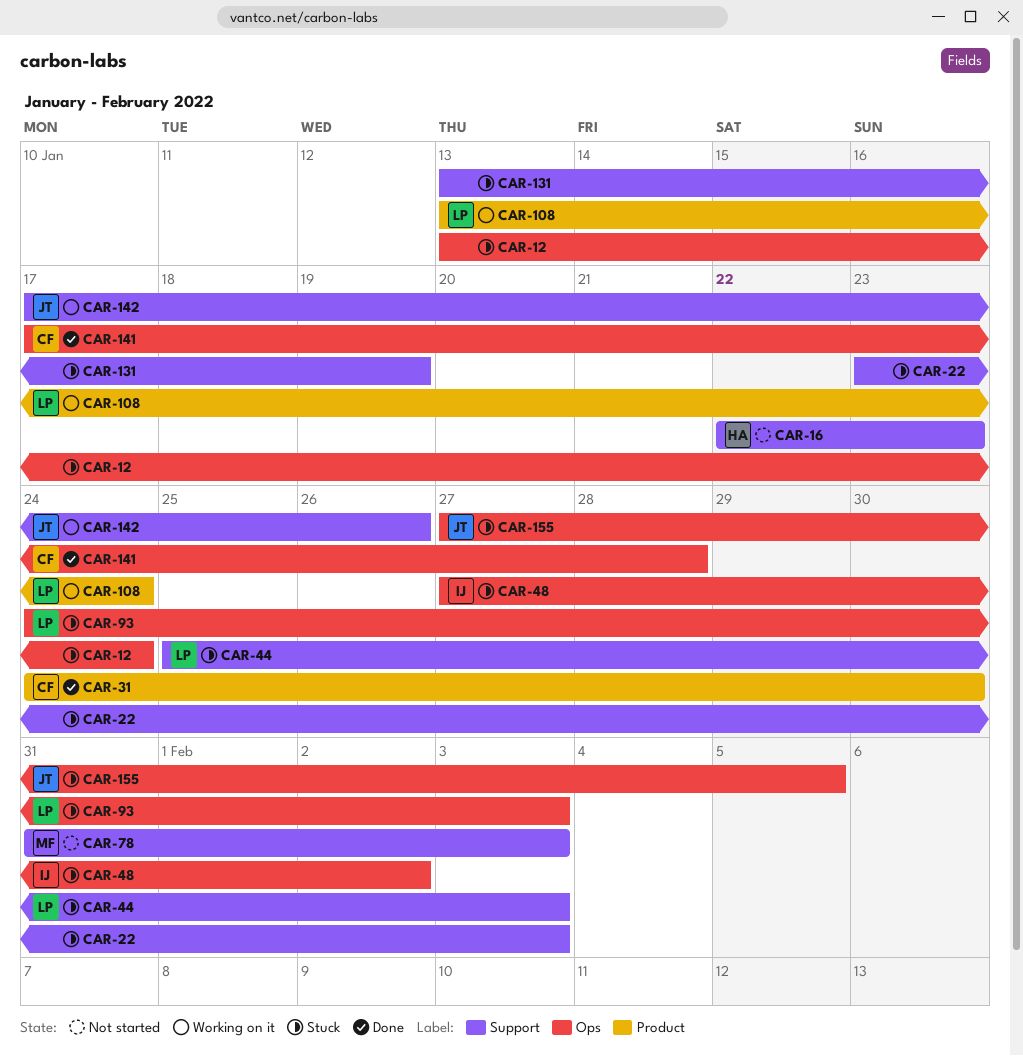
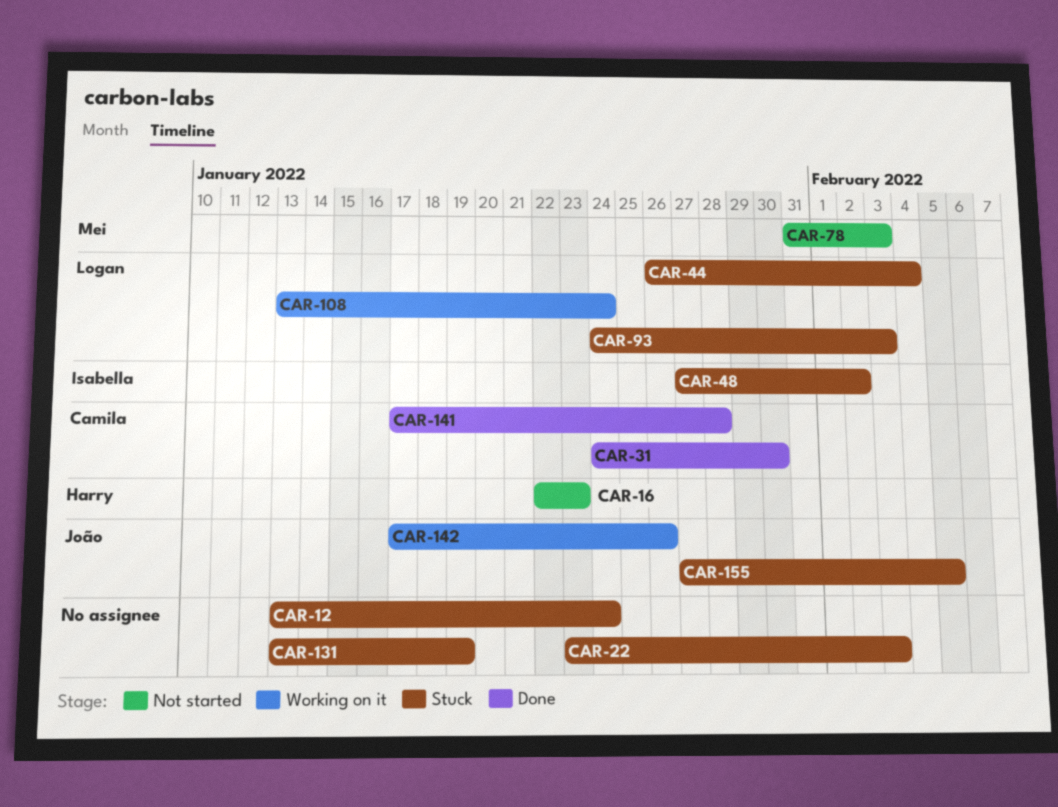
CAR-44, start: Jan 25 -> Jan 26
CAR-44, due: Feb 3 -> Feb 4

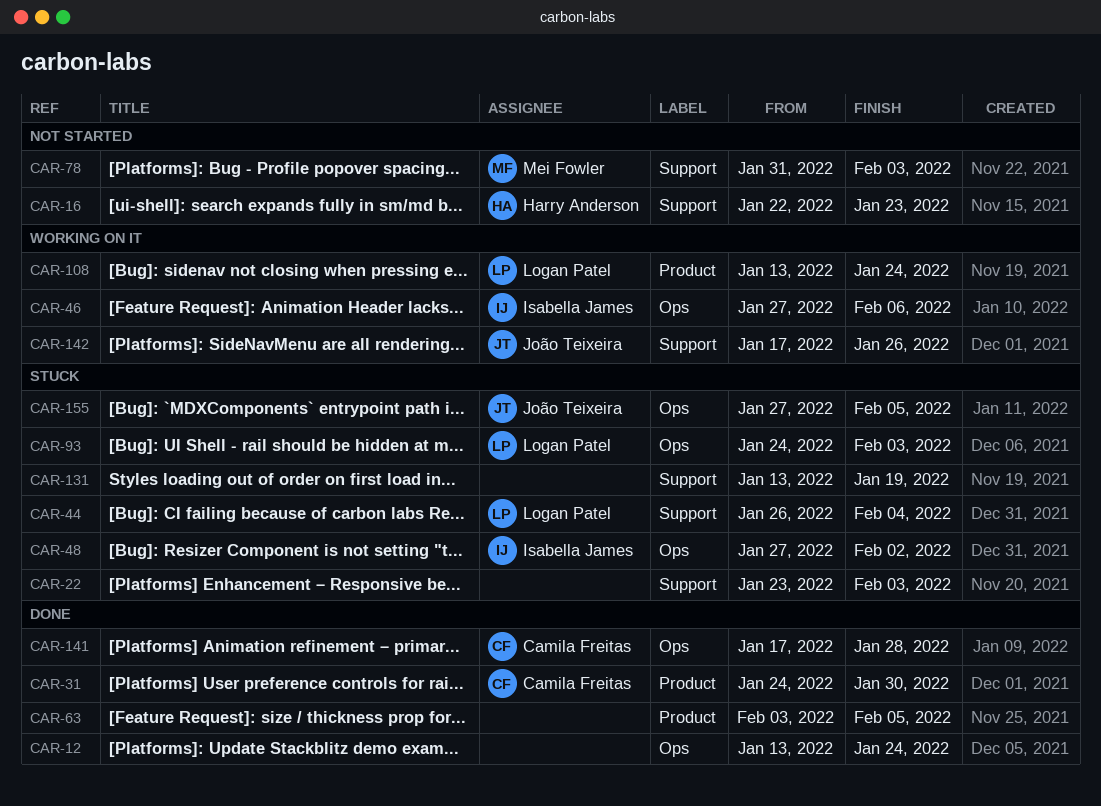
CAR-12, status: Stuck -> Done
CAR-46: none -> present
CAR-63: none -> present

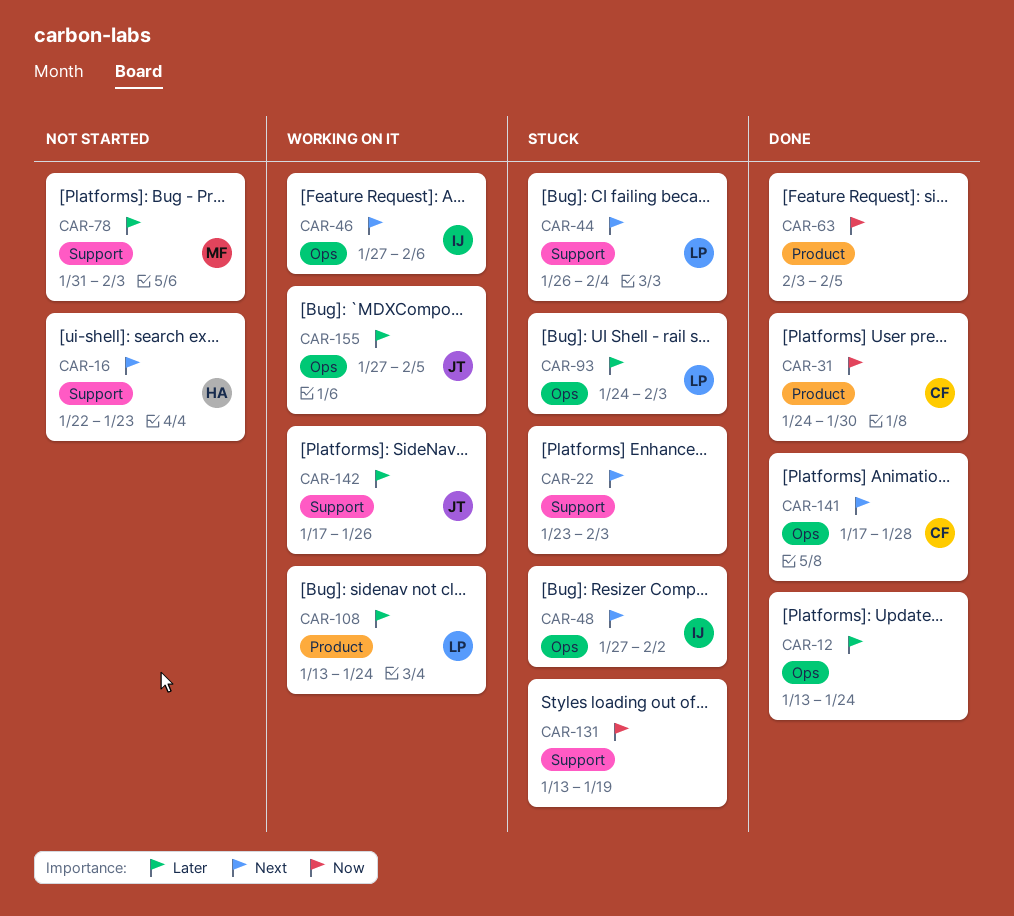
CAR-155, status: Stuck -> Working on it

